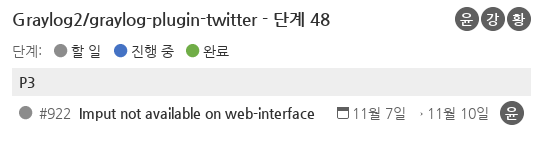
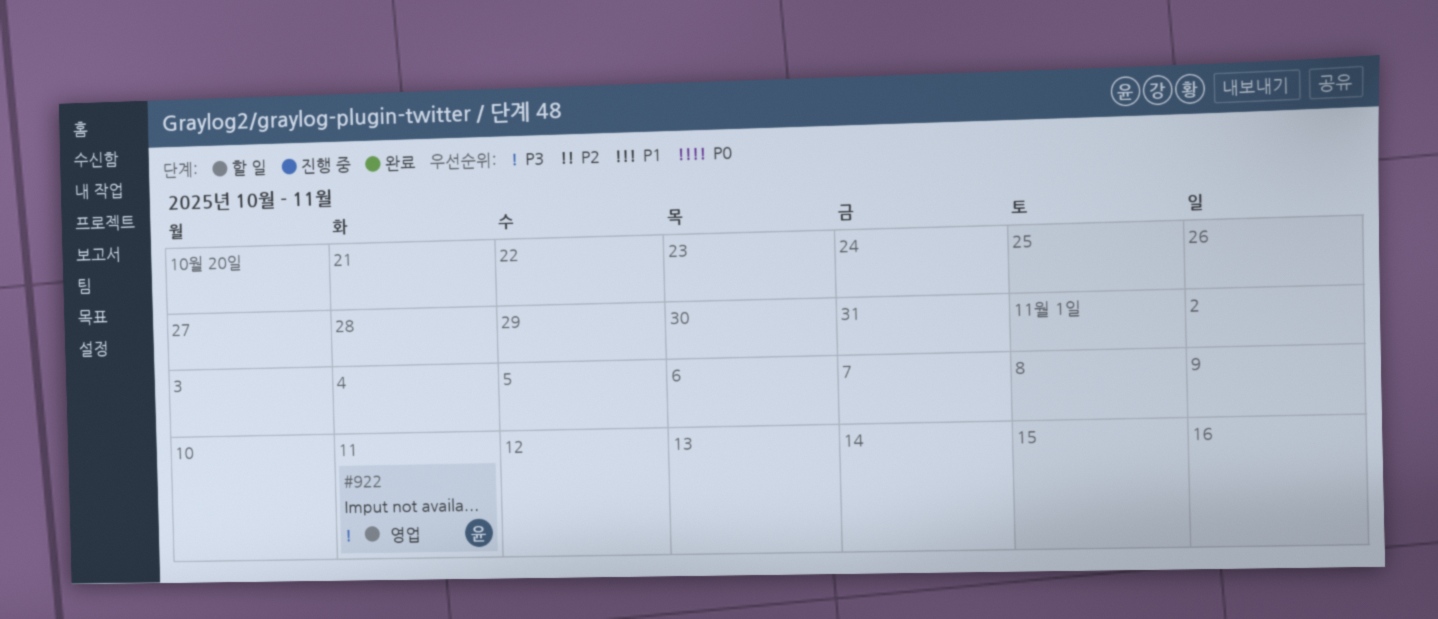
#922, due: Nov 10 -> Nov 11

